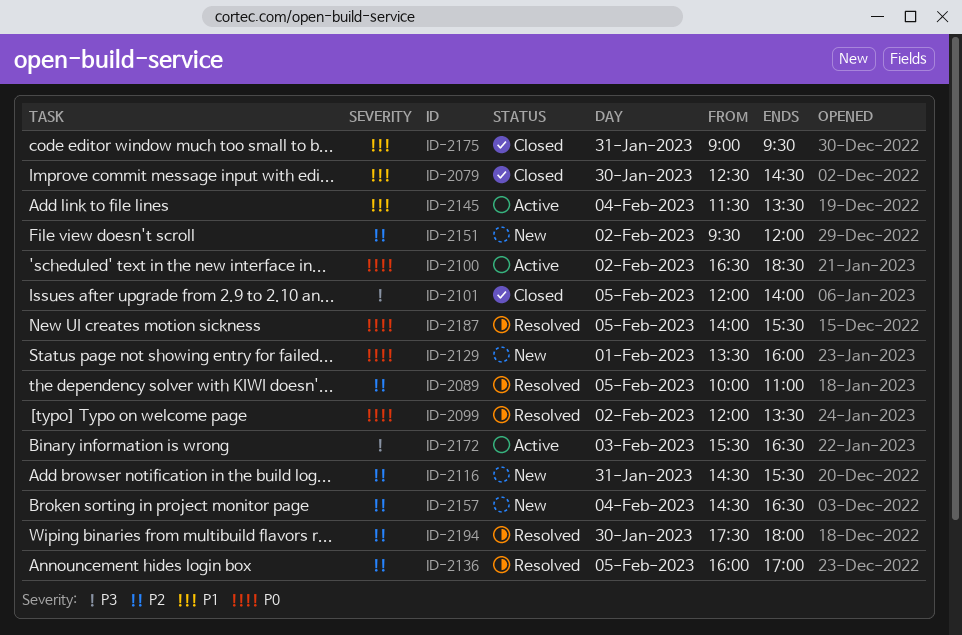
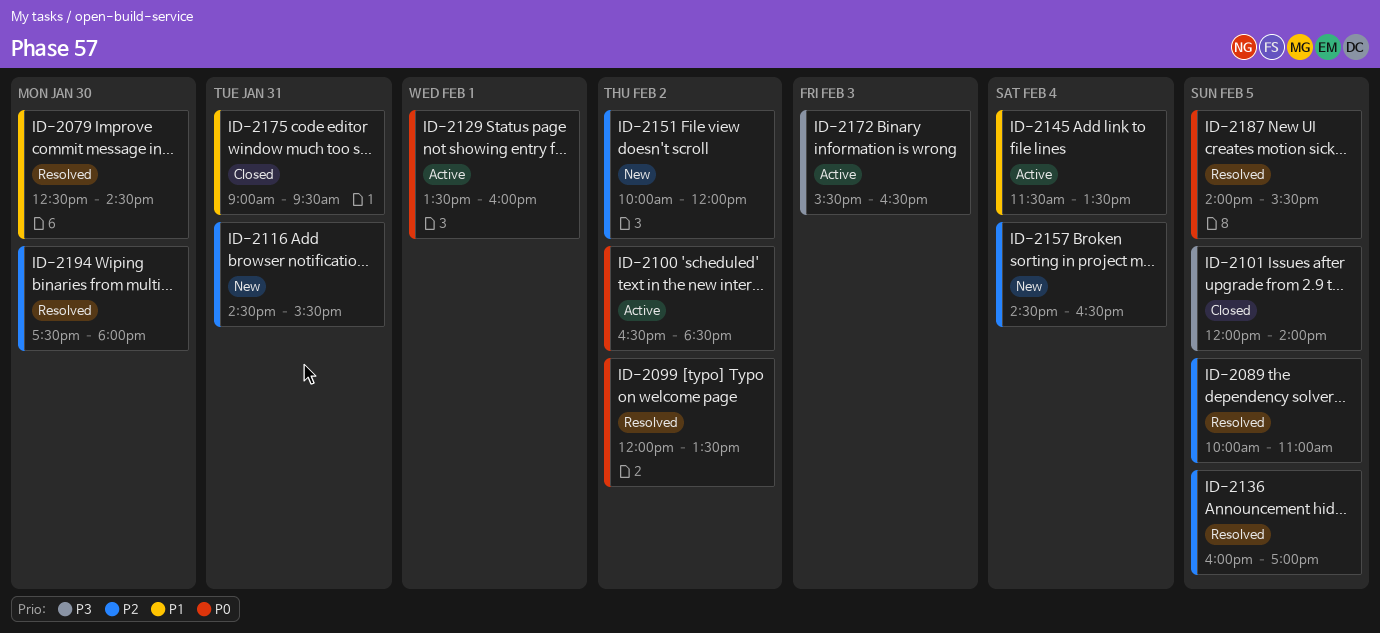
ID-2079, status: Closed -> Resolved
ID-2129, status: New -> Active
ID-2151, begins: 09:30 -> 10:00

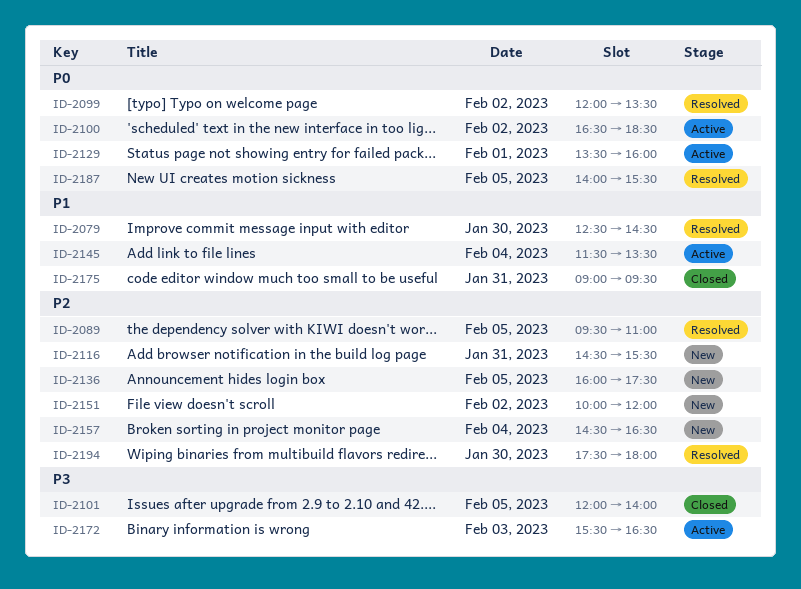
ID-2089, begins: 10:00 -> 09:30
ID-2136, status: Resolved -> New
ID-2136, ends: 17:00 -> 17:30

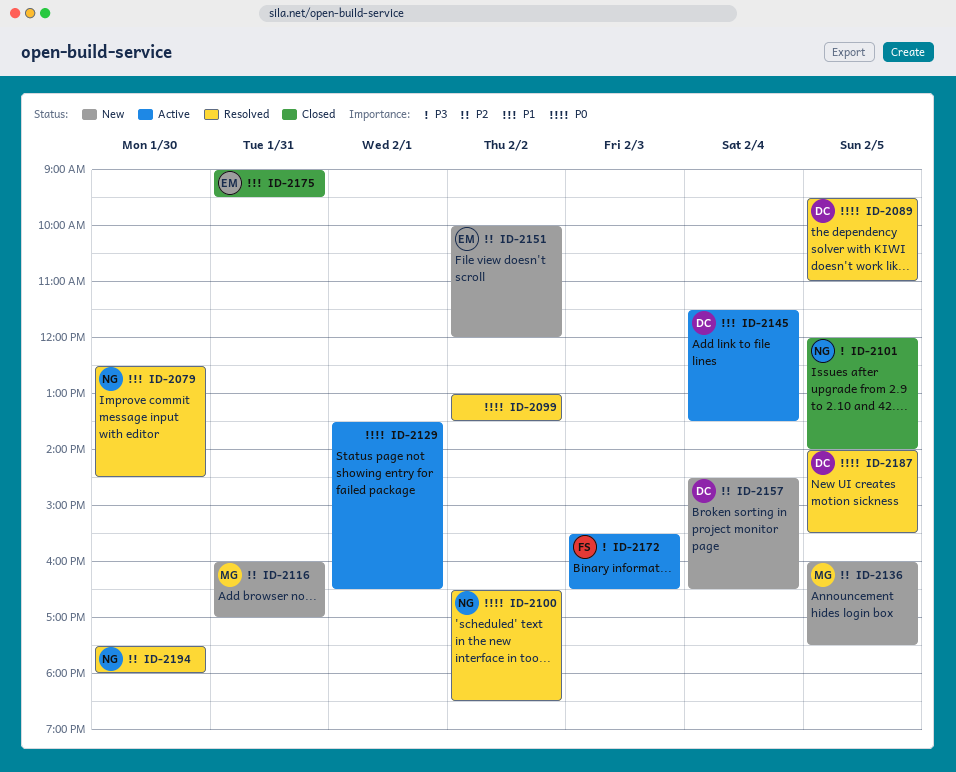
ID-2089, priority: P2 -> P0
ID-2099, begins: 12:00 -> 13:00
ID-2100, status: Active -> Resolved
ID-2116, begins: 14:30 -> 16:00
ID-2116, ends: 15:30 -> 17:00
ID-2129, ends: 16:00 -> 16:30

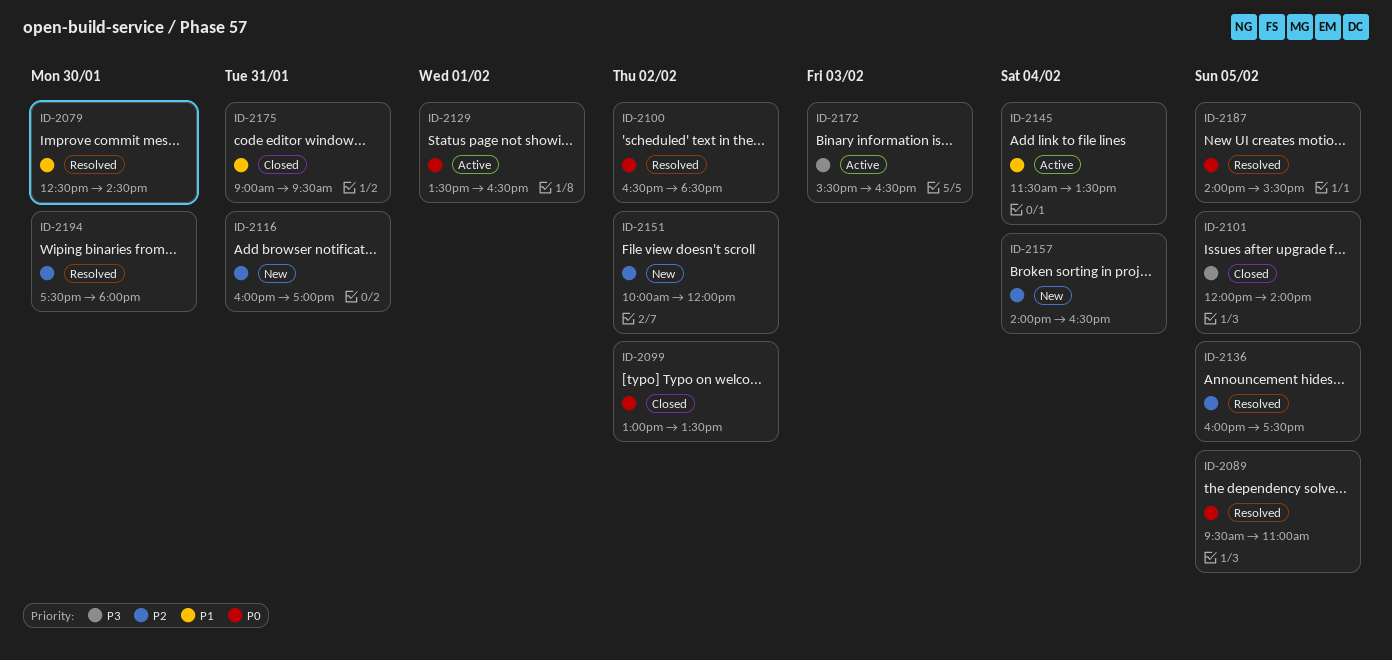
ID-2099, status: Resolved -> Closed
ID-2136, status: New -> Resolved
ID-2157, begins: 14:30 -> 14:00

